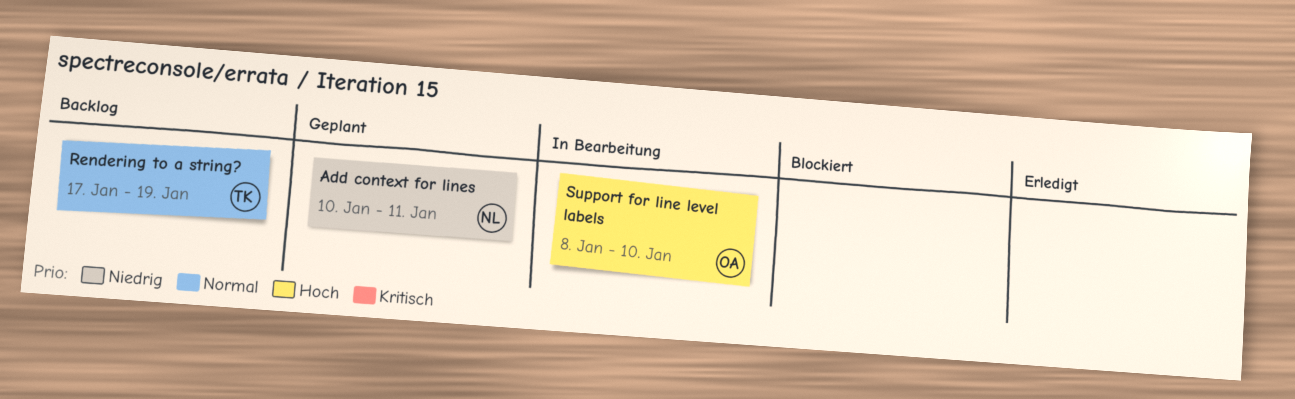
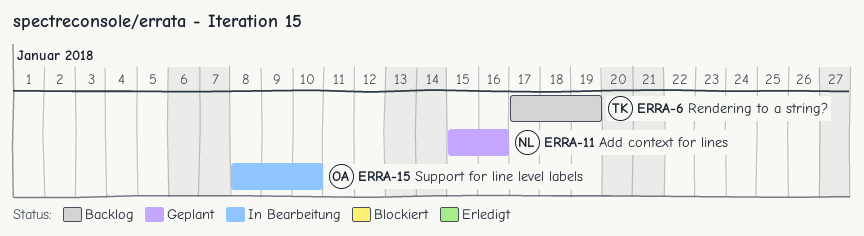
Add context for lines, start: Jan 10 -> Jan 15
Add context for lines, due: Jan 11 -> Jan 16

